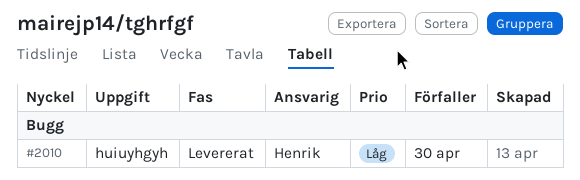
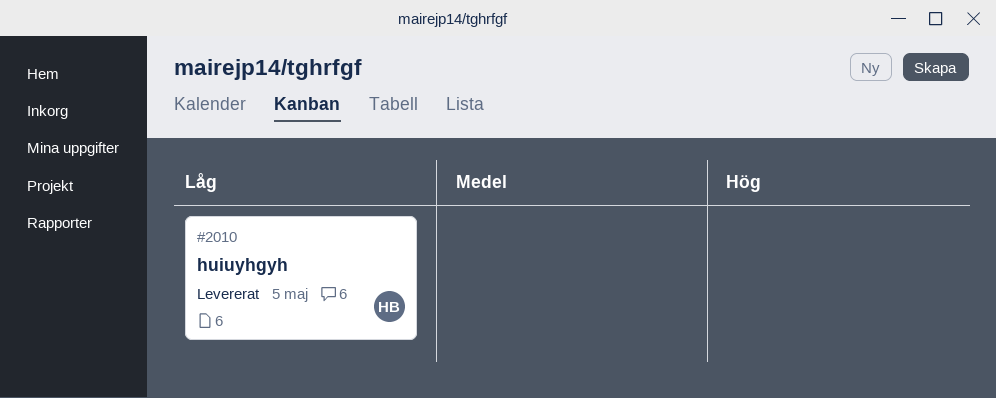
#2010, due: Apr 30 -> May 5

